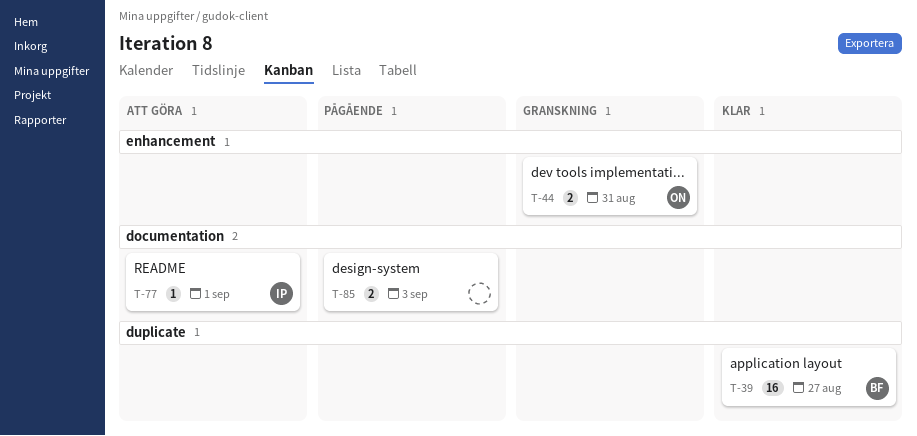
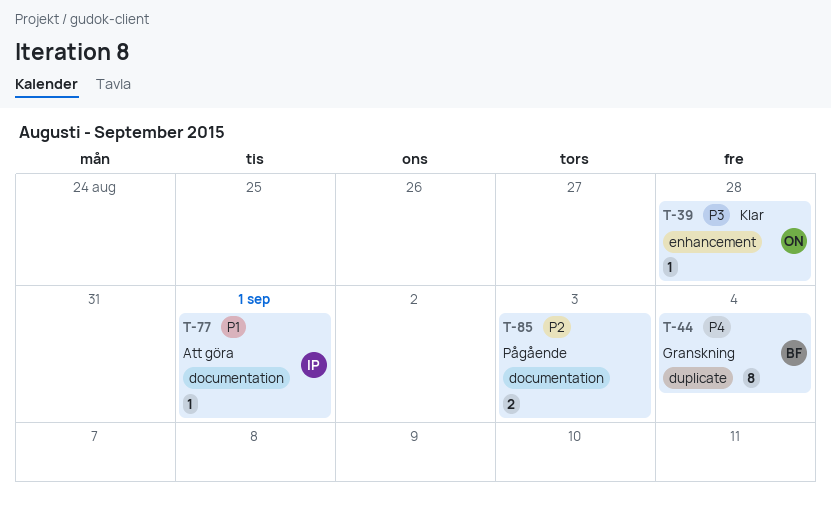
T-39, owner: BF -> ON
T-39, label: duplicate -> enhancement
T-39, estimate: 16 -> 1
T-39, due: Aug 27 -> Aug 28
T-44, owner: ON -> BF
T-44, label: enhancement -> duplicate
T-44, estimate: 2 -> 8
T-44, due: Aug 31 -> Sep 4

